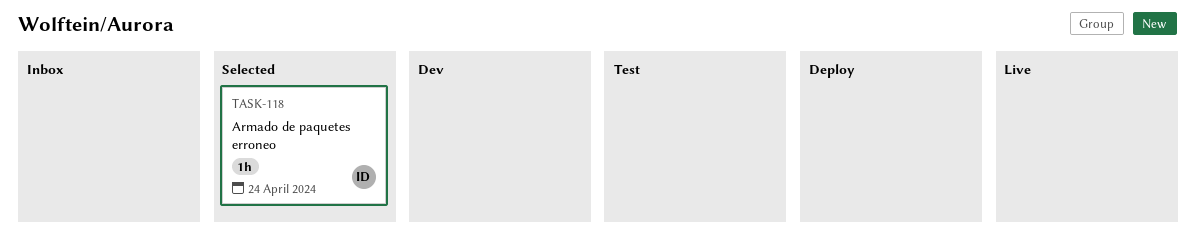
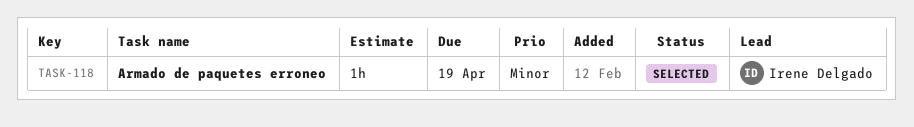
TASK-118, due: Apr 24 -> Apr 19

